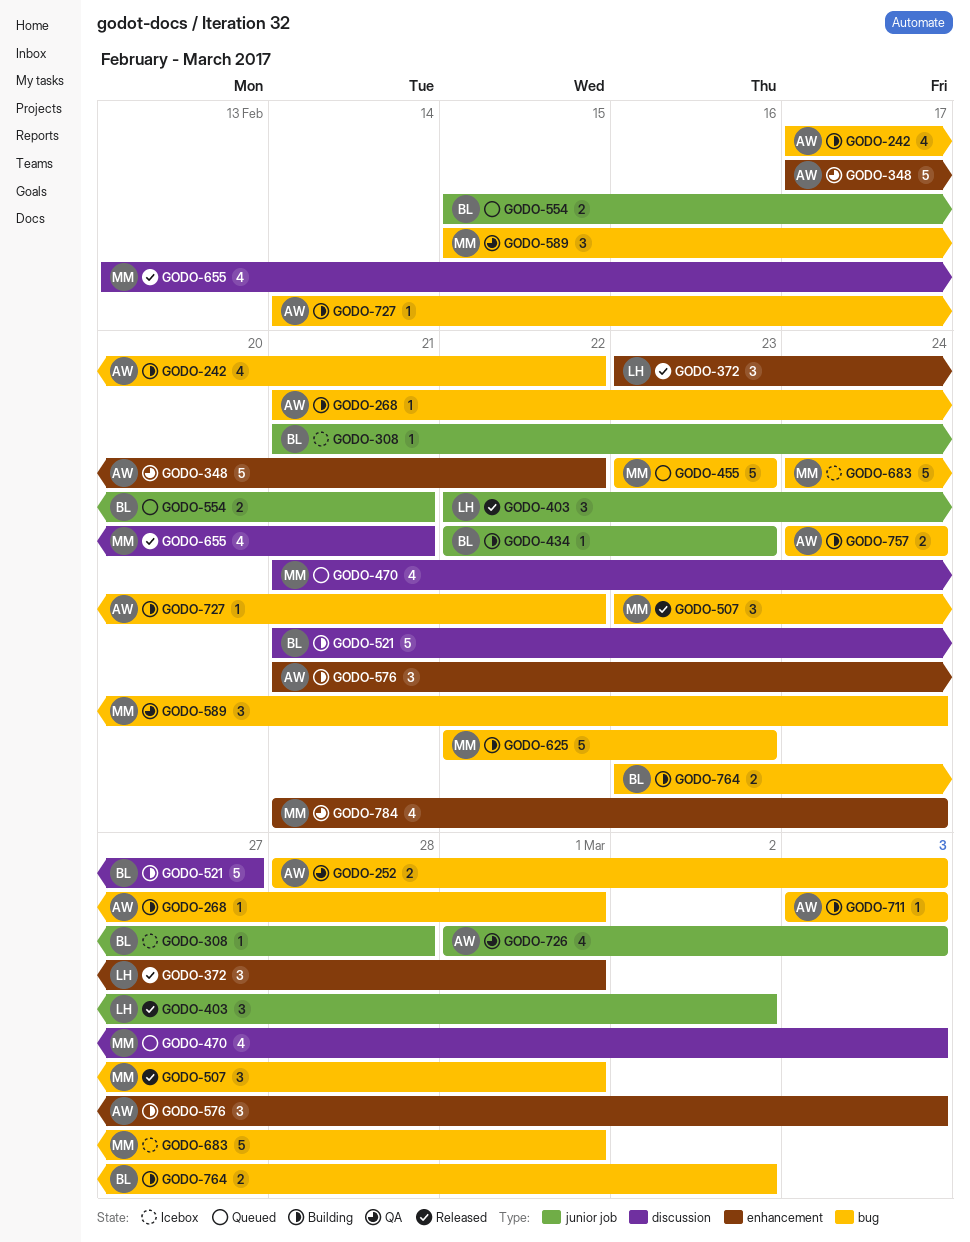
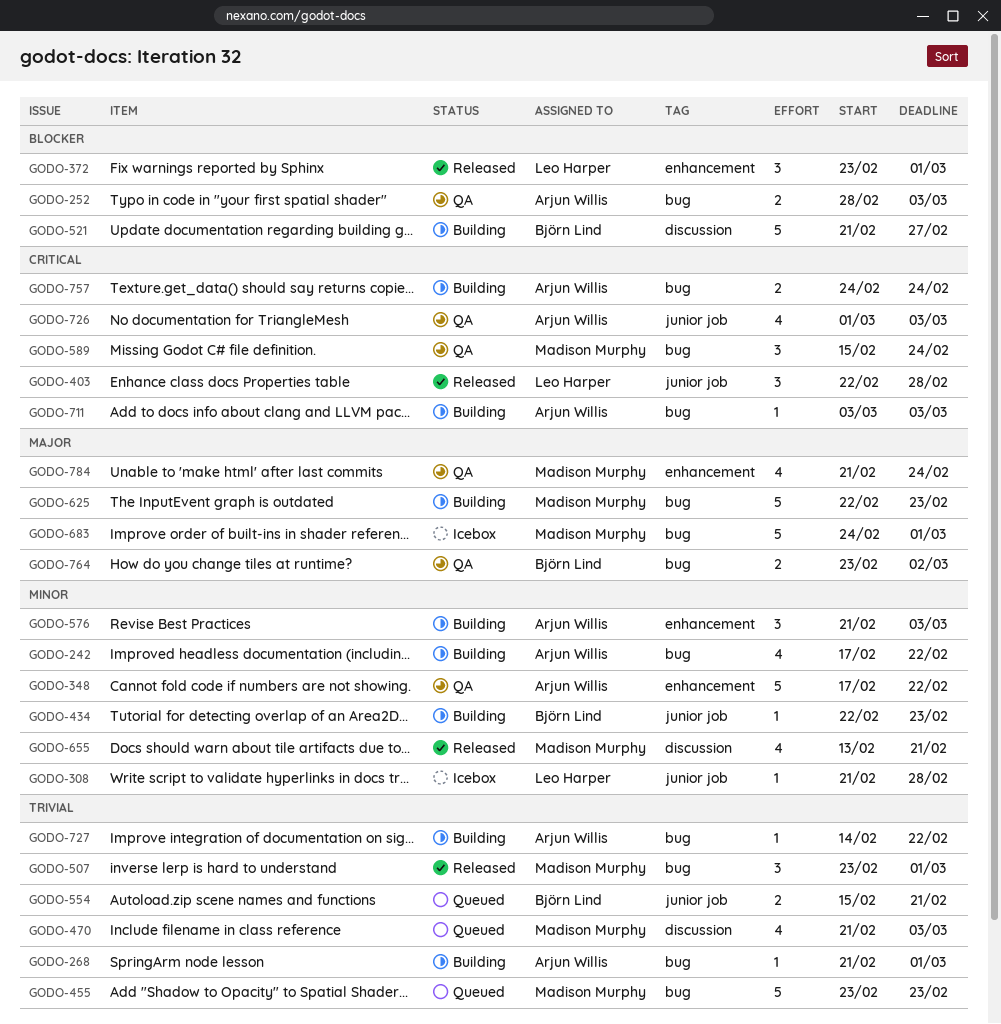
GODO-308, owner: Björn Lind -> Leo Harper
GODO-403, due: Mar 2 -> Feb 28
GODO-764, status: Building -> QA

